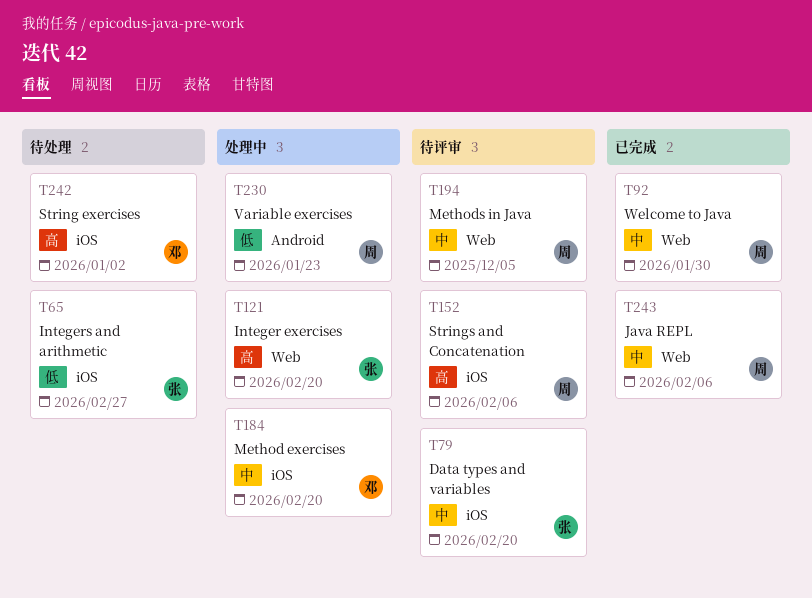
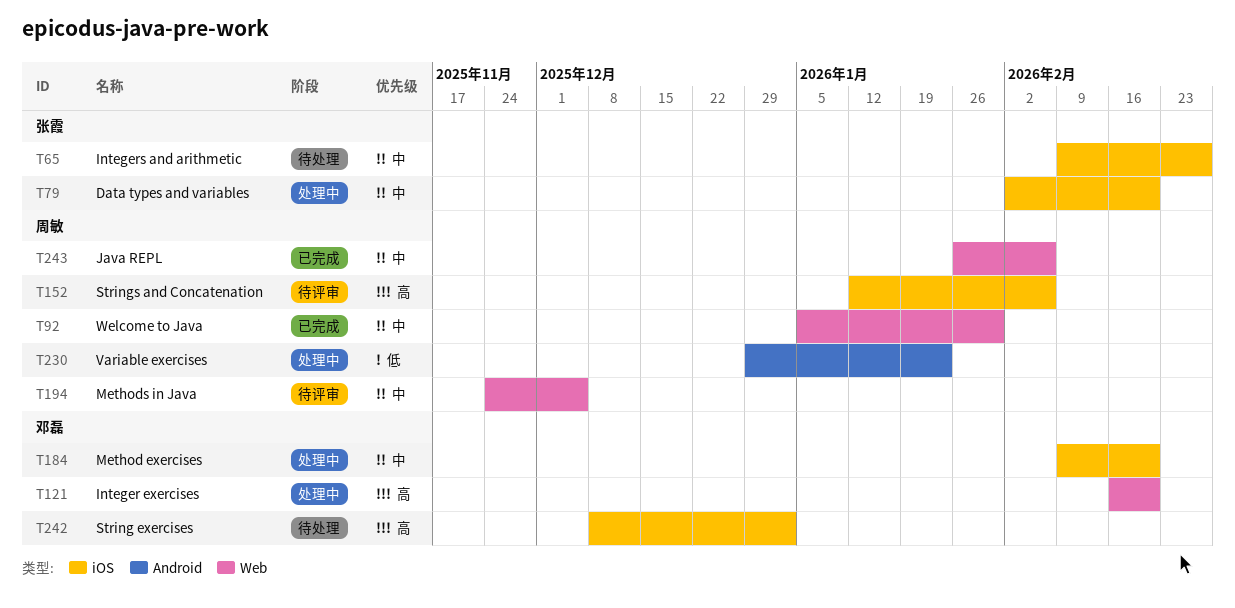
T65, priority: 低 -> 中
T79, status: 待评审 -> 处理中
T121, owner: 张霞 -> 邓磊

